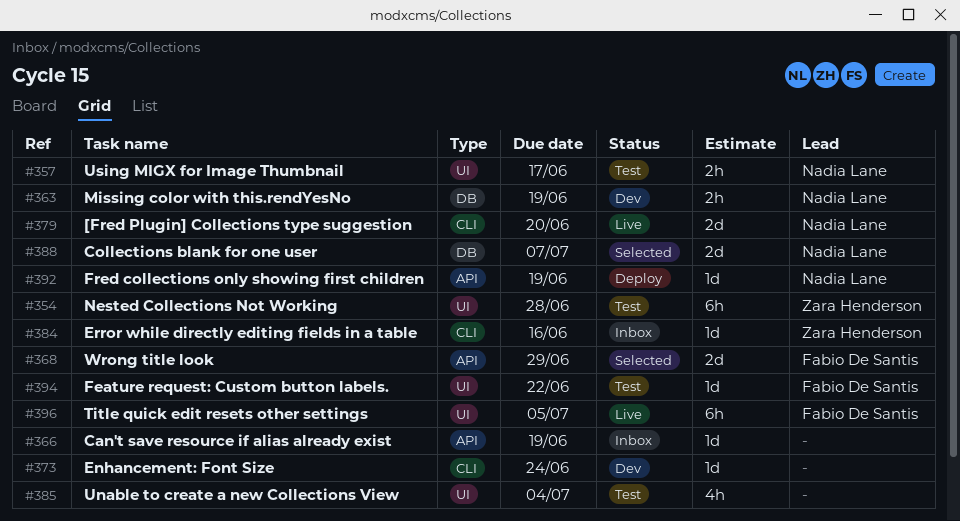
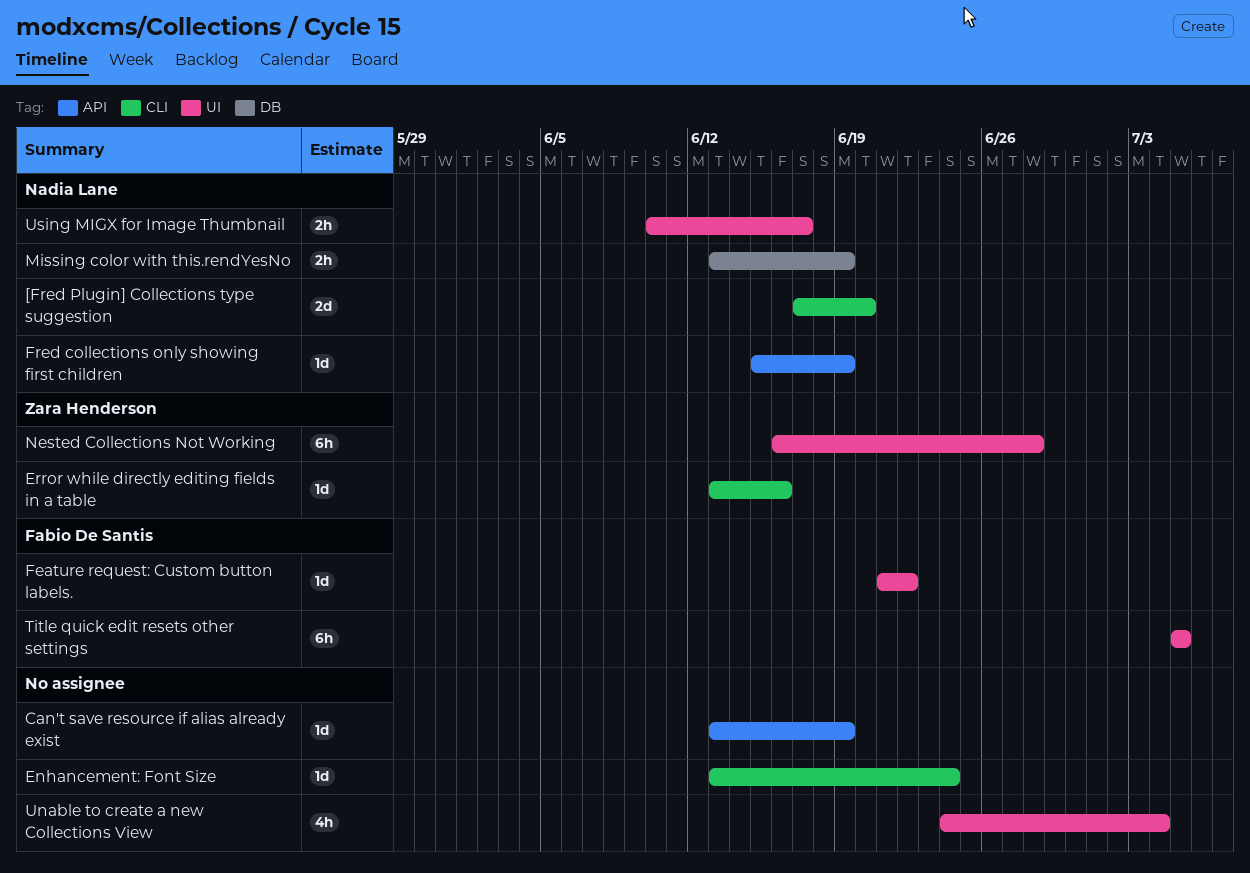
Collections blank for one user: present -> none
Wrong title look: present -> none

